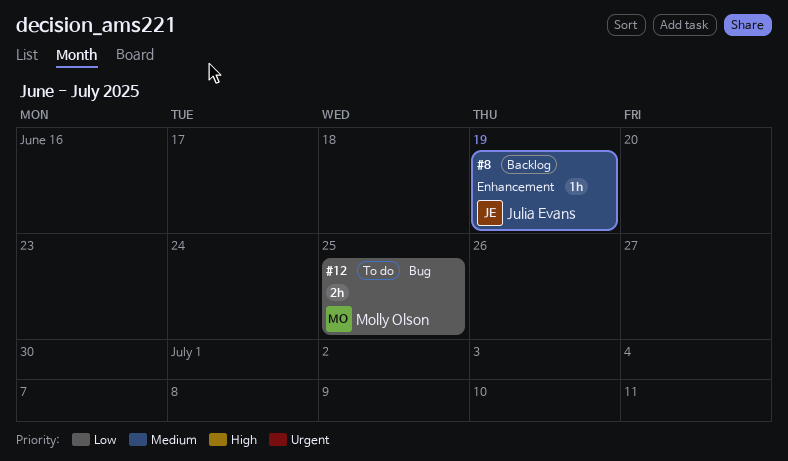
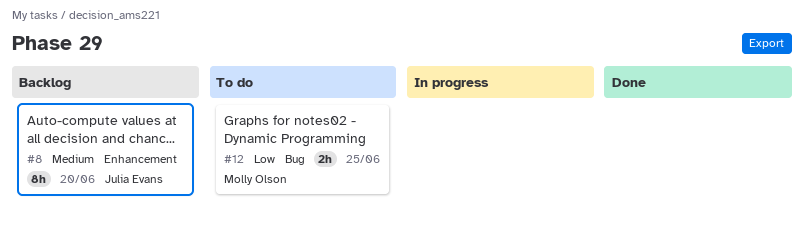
#8, estimate: 1h -> 8h
#8, due: Jun 19 -> Jun 20

